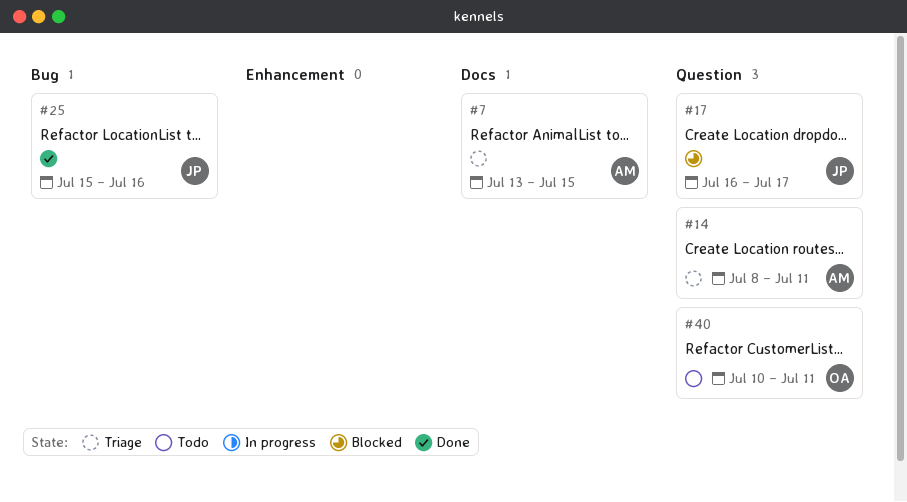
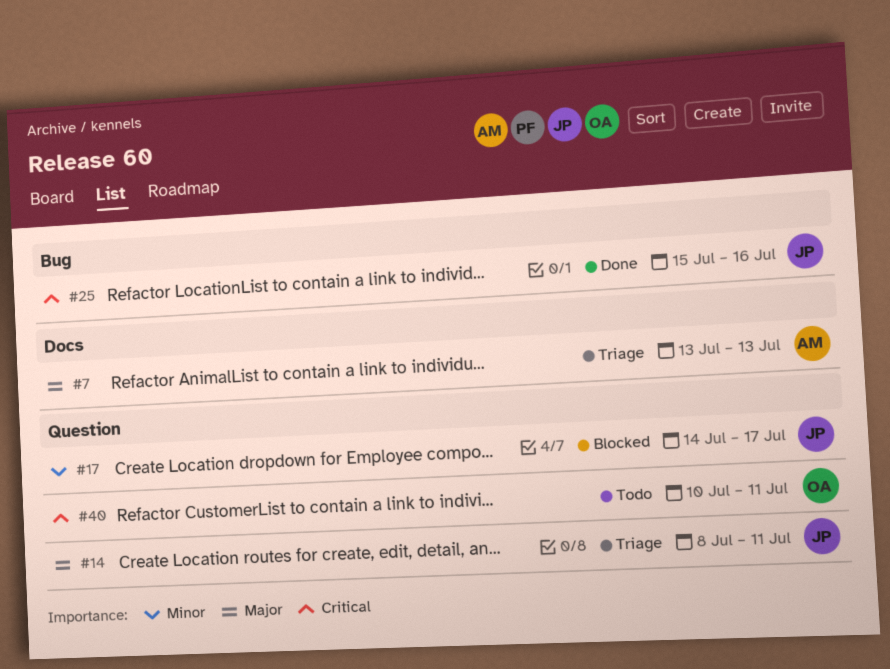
#7, due: Jul 15 -> Jul 13
#14, owner: AM -> JP
#17, start: Jul 16 -> Jul 14

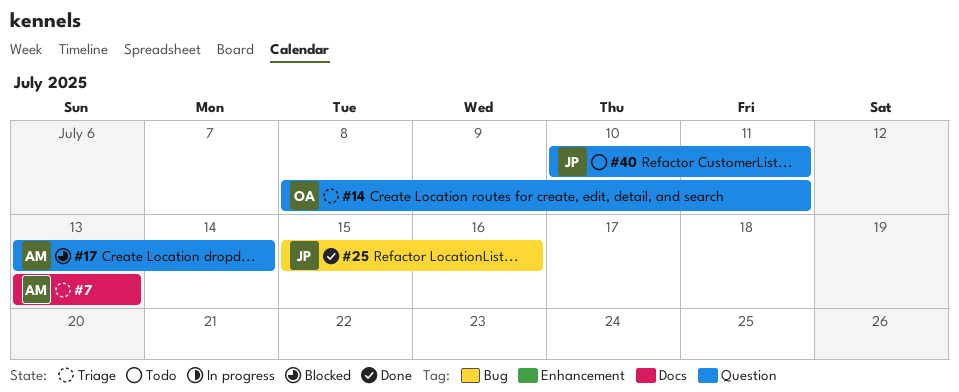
#14, owner: JP -> OA
#17, owner: JP -> AM
#17, start: Jul 14 -> Jul 13
#17, due: Jul 17 -> Jul 14
#40, owner: OA -> JP

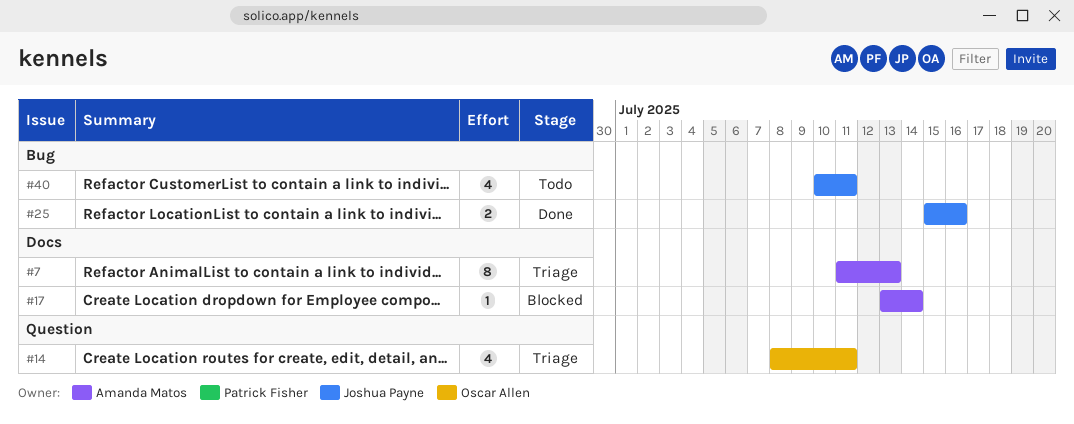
#7, start: Jul 13 -> Jul 11
#17, label: Question -> Docs
#40, label: Question -> Bug

